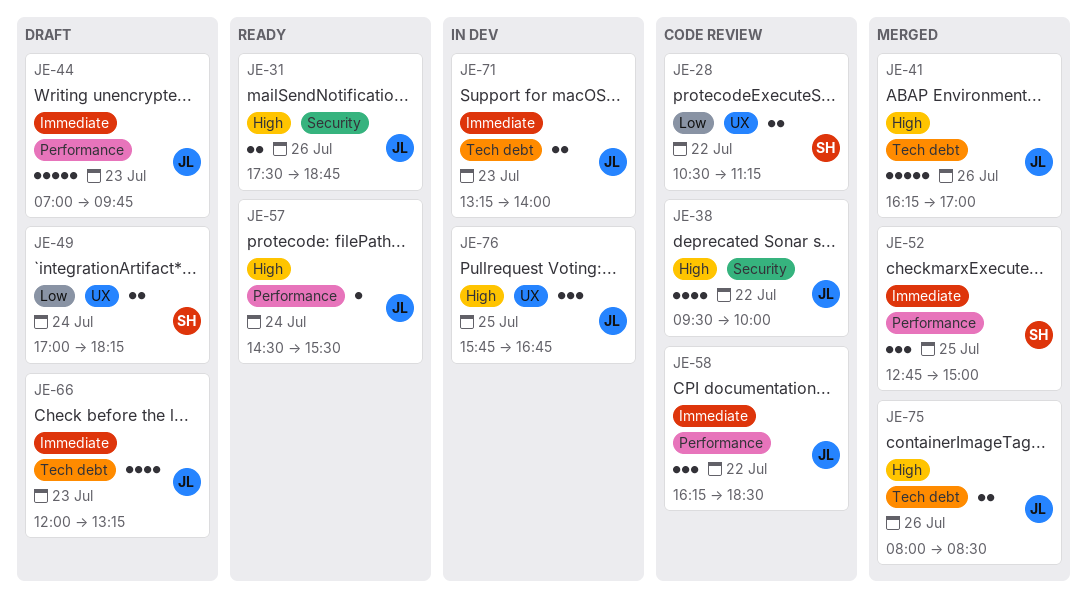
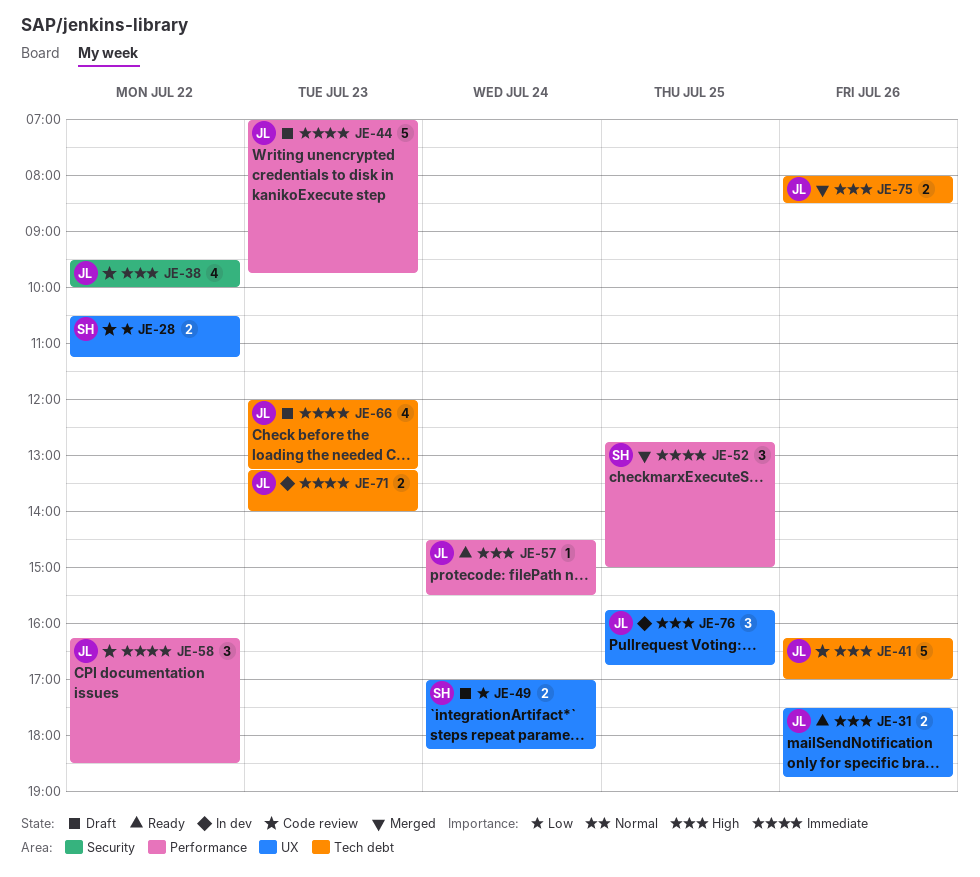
JE-31, label: Security -> UX
JE-41, status: Merged -> Code review

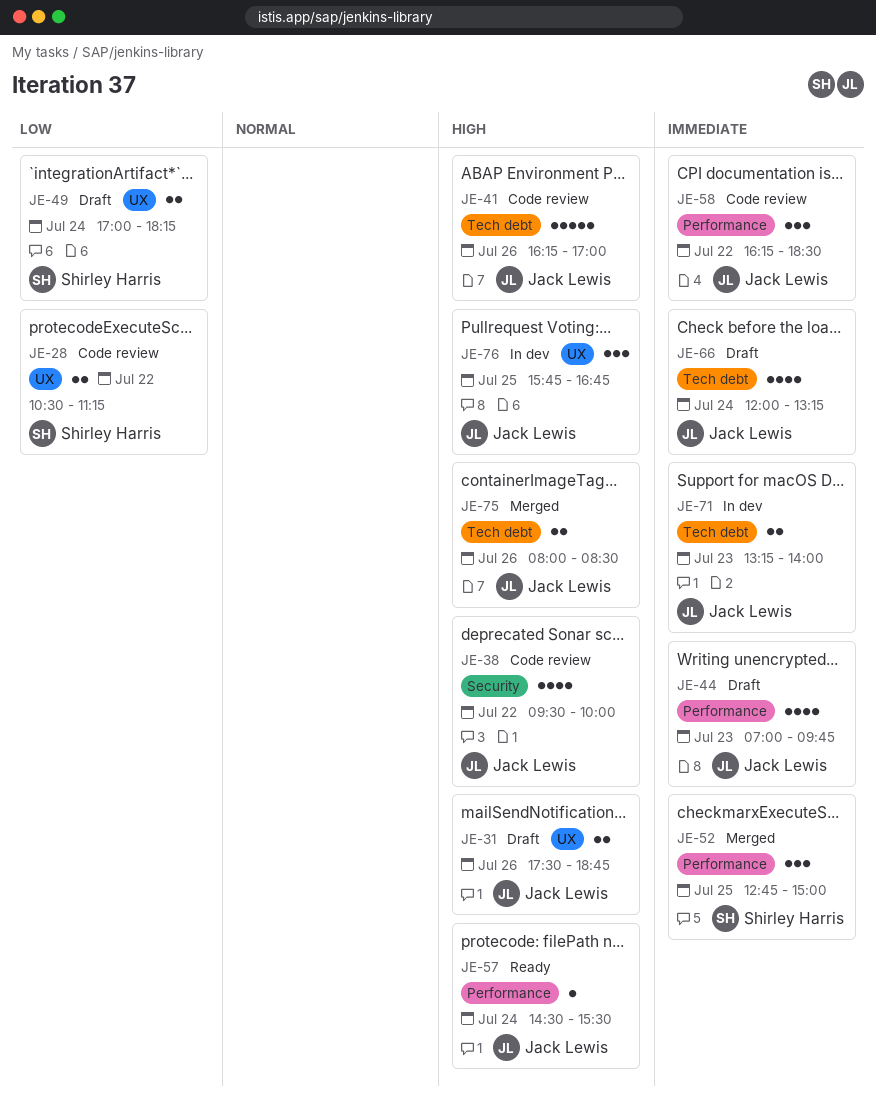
JE-31, status: Ready -> Draft
JE-44, estimate: 5 -> 4
JE-66, day: Jul 23 -> Jul 24

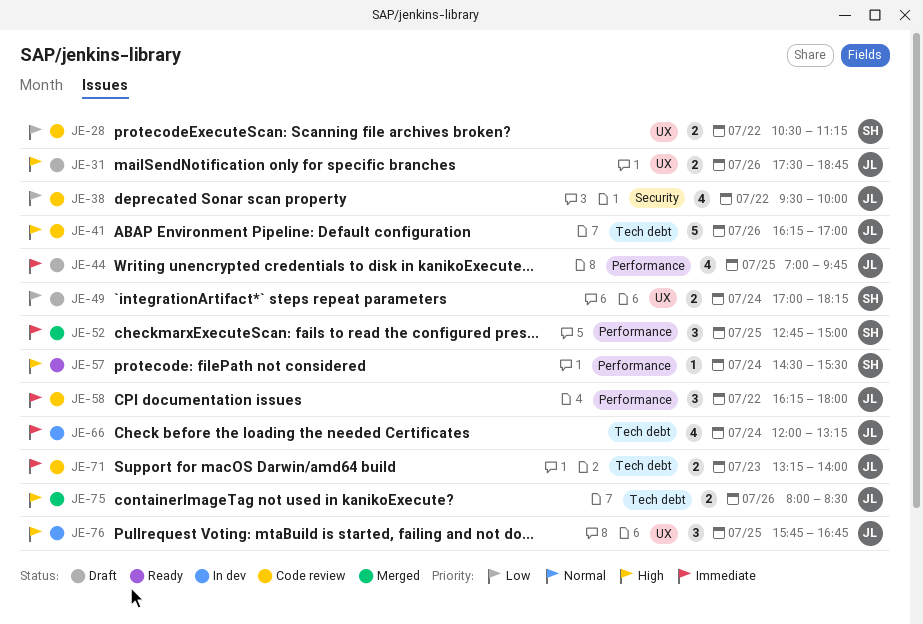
JE-38, priority: High -> Low
JE-44, day: Jul 23 -> Jul 25
JE-57, owner: Jack Lewis -> Shirley Harris
JE-58, ends: 18:30 -> 18:00
JE-66, status: Draft -> In dev
JE-71, status: In dev -> Code review

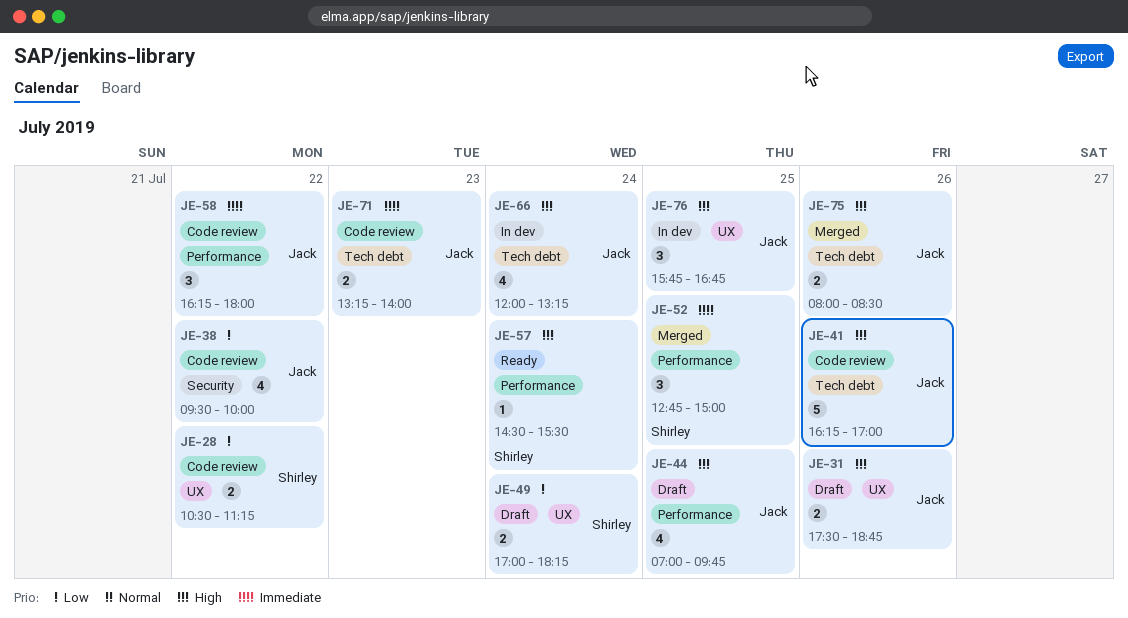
JE-44, priority: Immediate -> High
JE-66, priority: Immediate -> High

